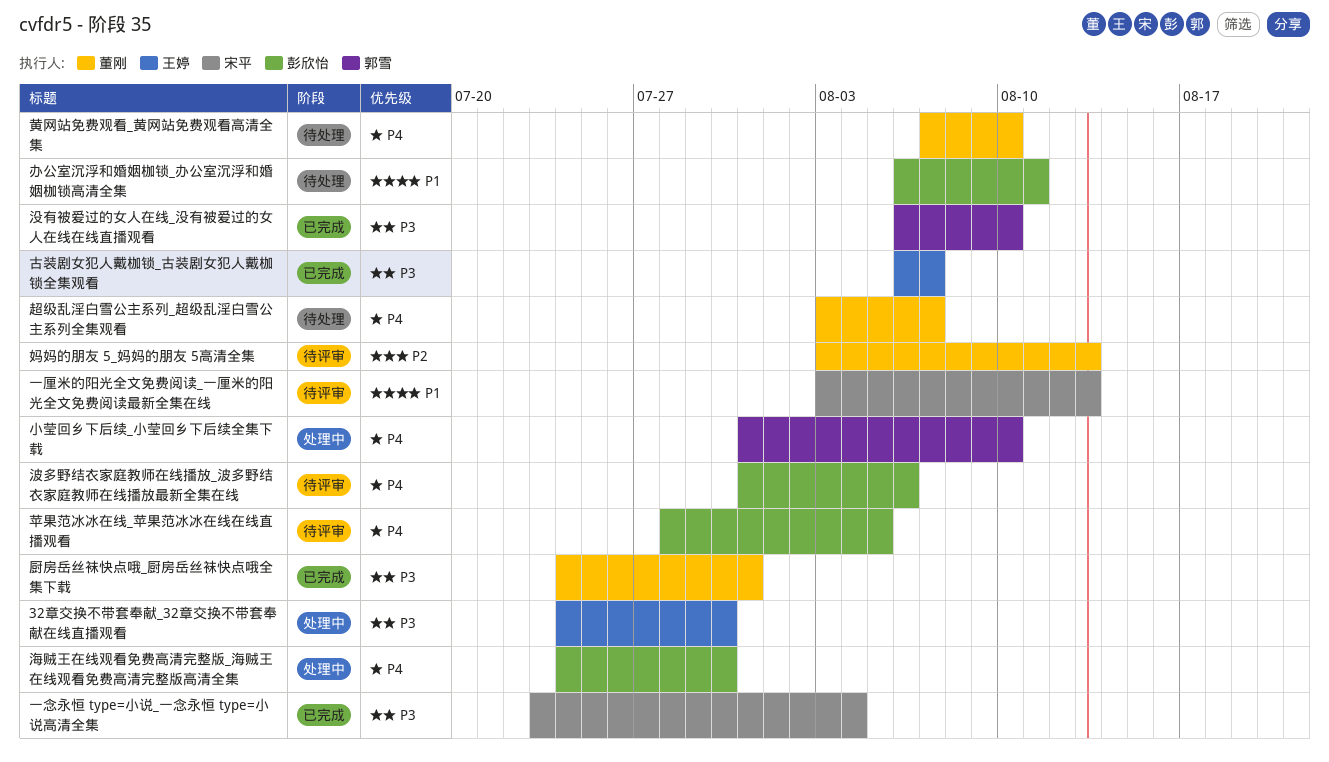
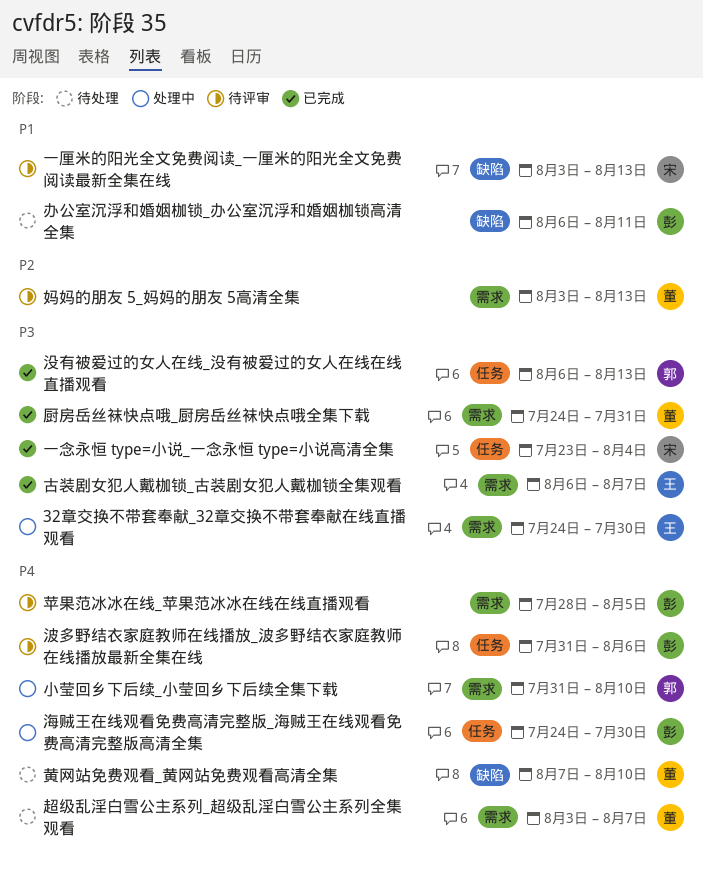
没有被爱过的女人在线_没有被爱过的女人在线在线直播观看, due: Aug 10 -> Aug 13

